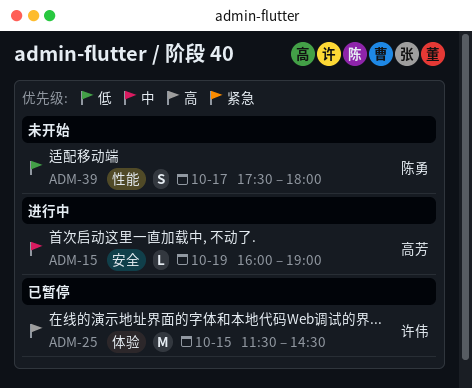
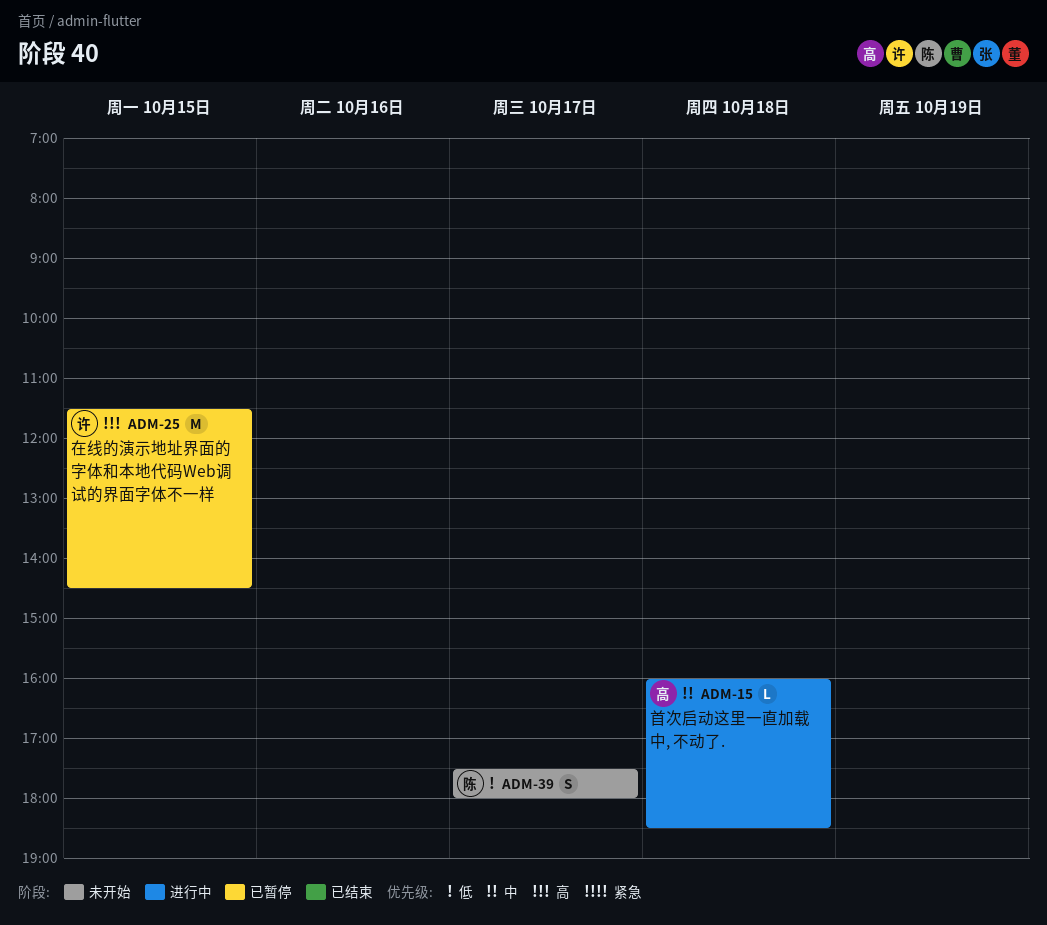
ADM-15, day: Oct 19 -> Oct 18
ADM-15, ends: 19:00 -> 18:30

